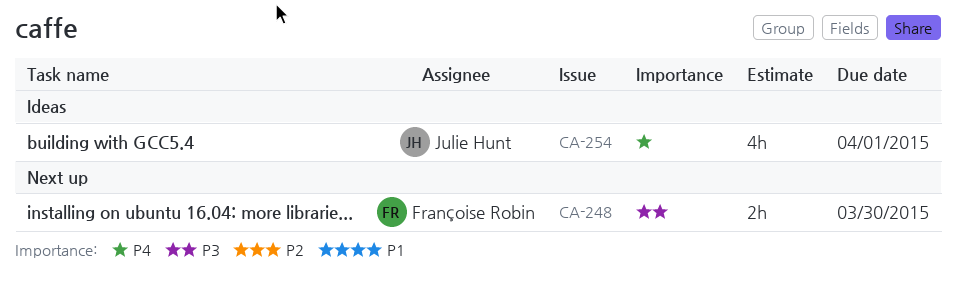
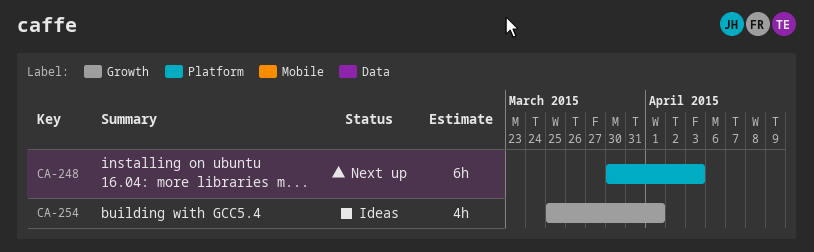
CA-248, estimate: 2h -> 6h
CA-248, due: Mar 30 -> Apr 3

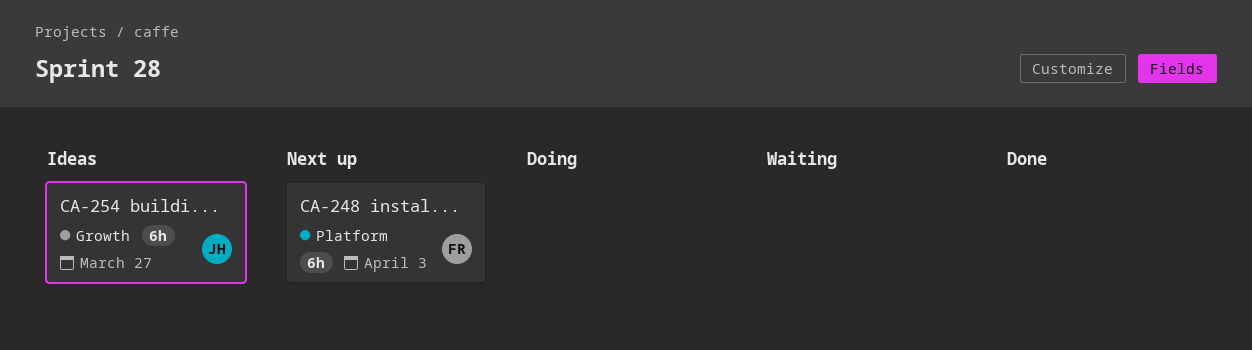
CA-254, estimate: 4h -> 6h
CA-254, due: Apr 1 -> Mar 27

